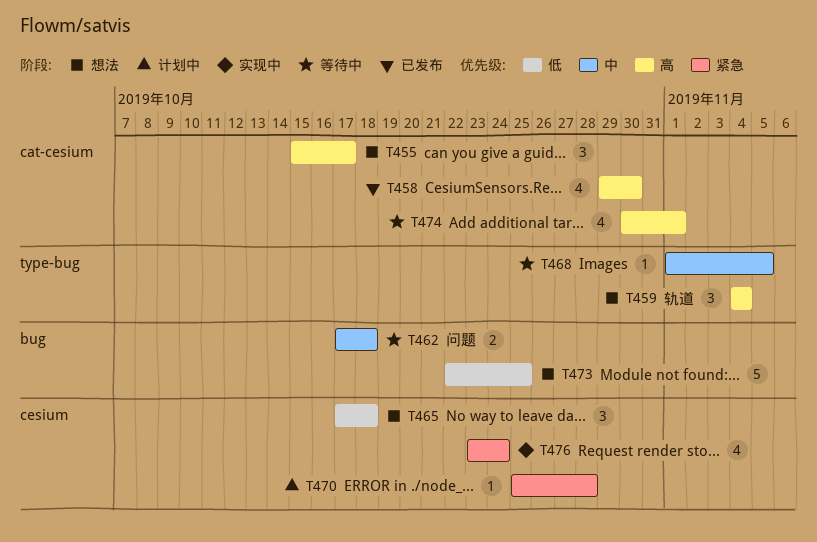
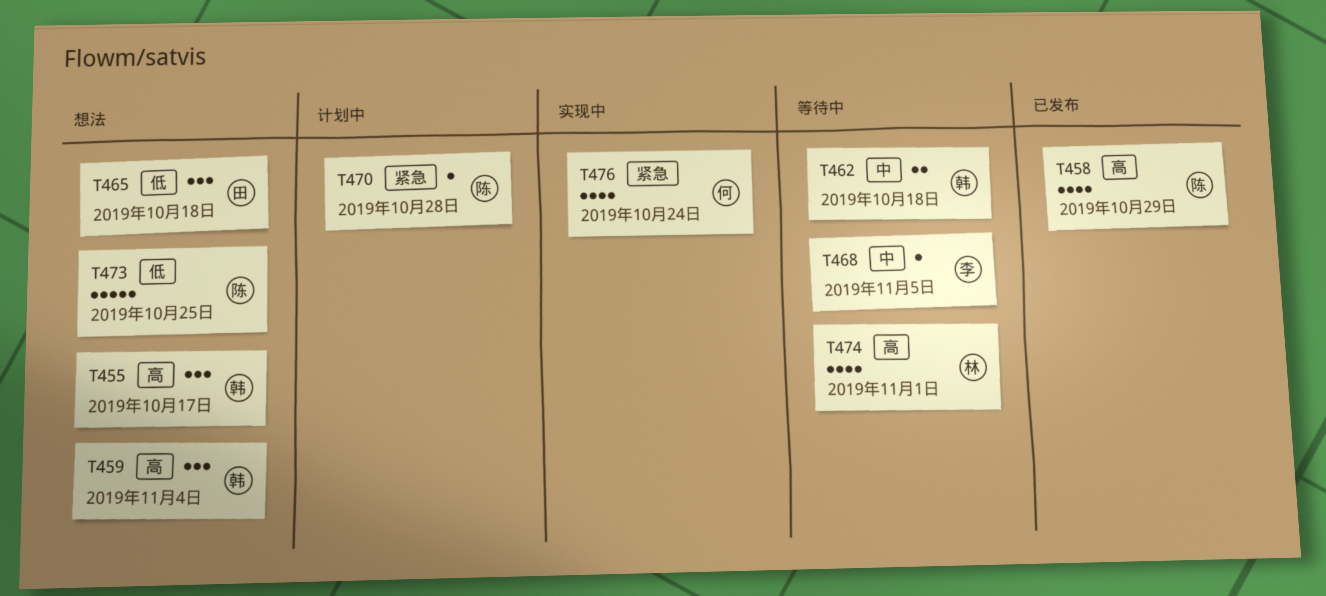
T458, due: Oct 30 -> Oct 29

